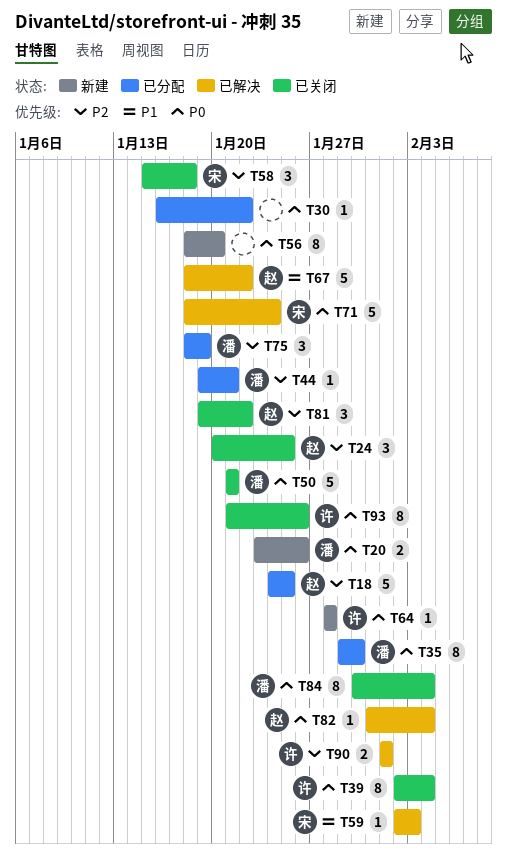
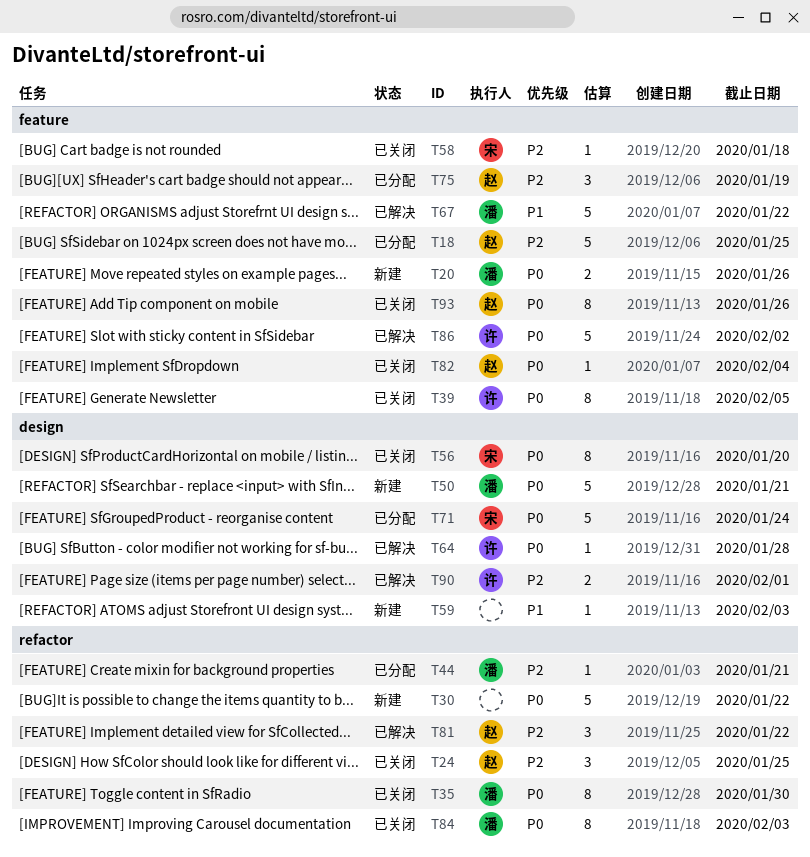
T30, status: 已分配 -> 新建
T30, estimate: 1 -> 5
T35, status: 已分配 -> 已关闭
T39, due: Feb 4 -> Feb 5
T50, status: 已关闭 -> 新建
T56, status: 新建 -> 已关闭
T56, owner: none -> 宋
T58, estimate: 3 -> 1
T59, status: 已解决 -> 新建
T59, owner: 宋 -> none
T64, status: 新建 -> 已解决
T67, owner: 赵 -> 潘
T71, status: 已解决 -> 已分配
T75, owner: 潘 -> 赵
T81, status: 已关闭 -> 已解决
T82, status: 已解决 -> 已关闭
T84, due: Feb 4 -> Feb 3
T86: none -> present
T93, owner: 许 -> 赵

